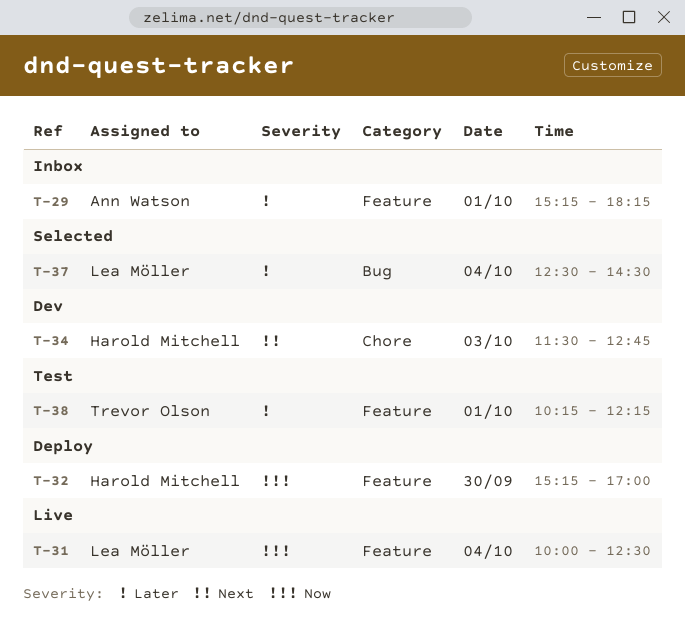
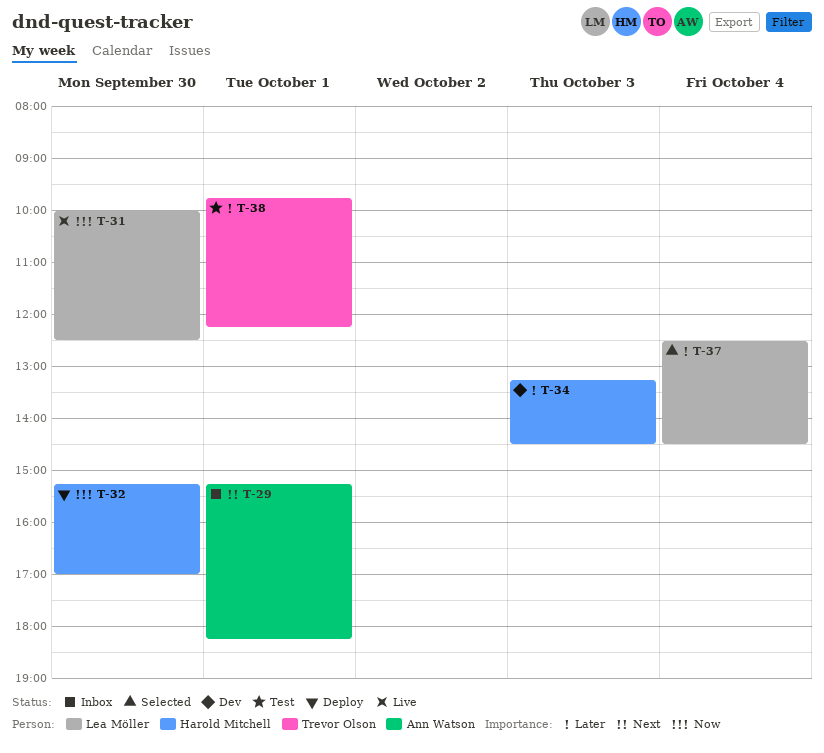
T-29, priority: Later -> Next
T-31, day: Oct 4 -> Sep 30
T-34, priority: Next -> Later
T-34, begins: 11:30 -> 13:15
T-34, ends: 12:45 -> 14:30
T-38, begins: 10:15 -> 09:45

